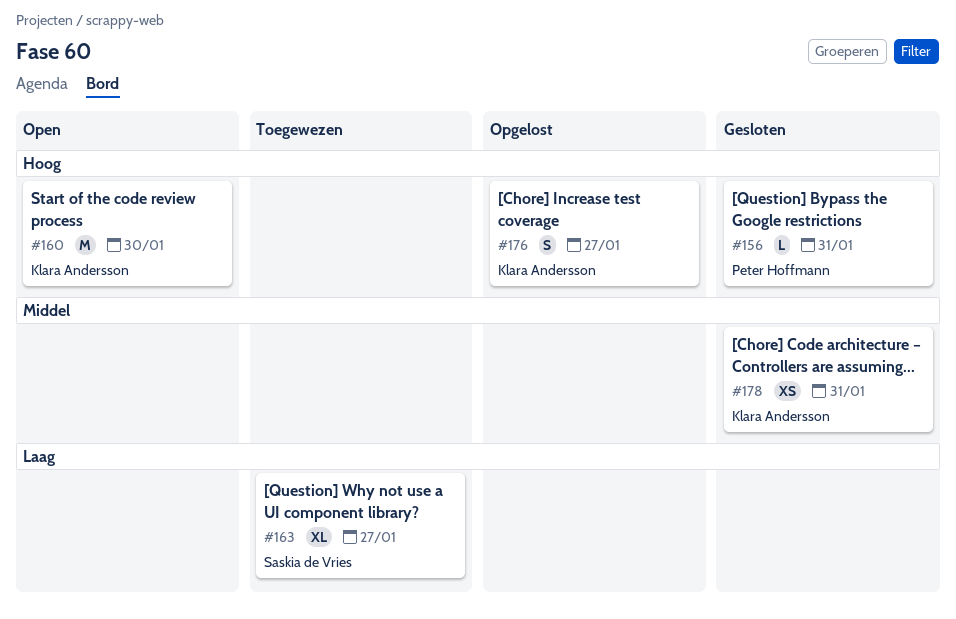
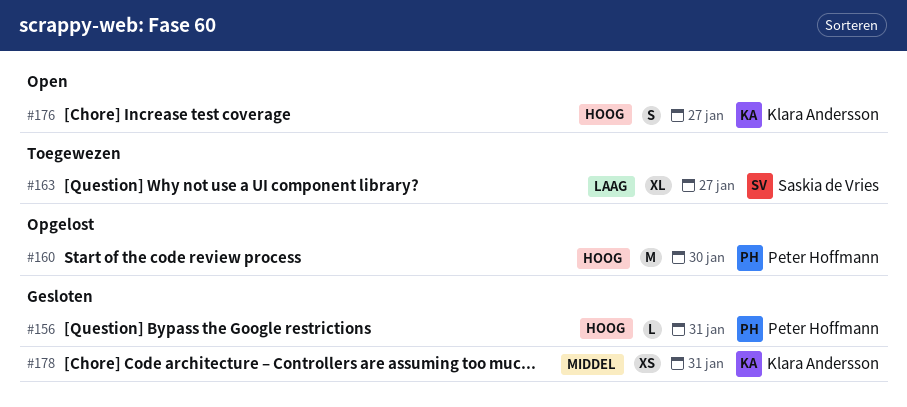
#160, status: Open -> Opgelost
#160, owner: Klara Andersson -> Peter Hoffmann
#176, status: Opgelost -> Open

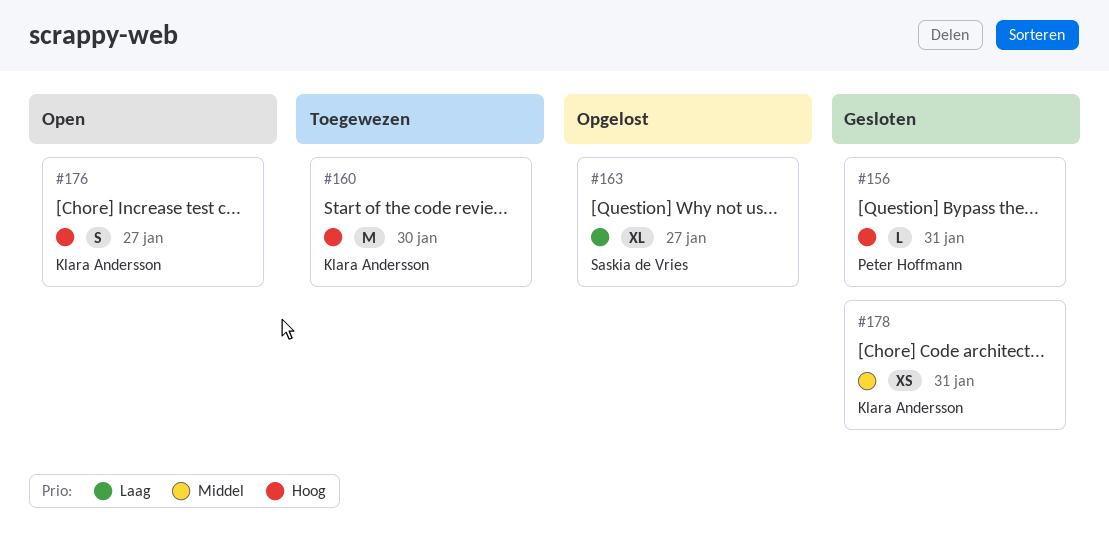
#160, status: Opgelost -> Toegewezen
#160, owner: Peter Hoffmann -> Klara Andersson
#163, status: Toegewezen -> Opgelost

